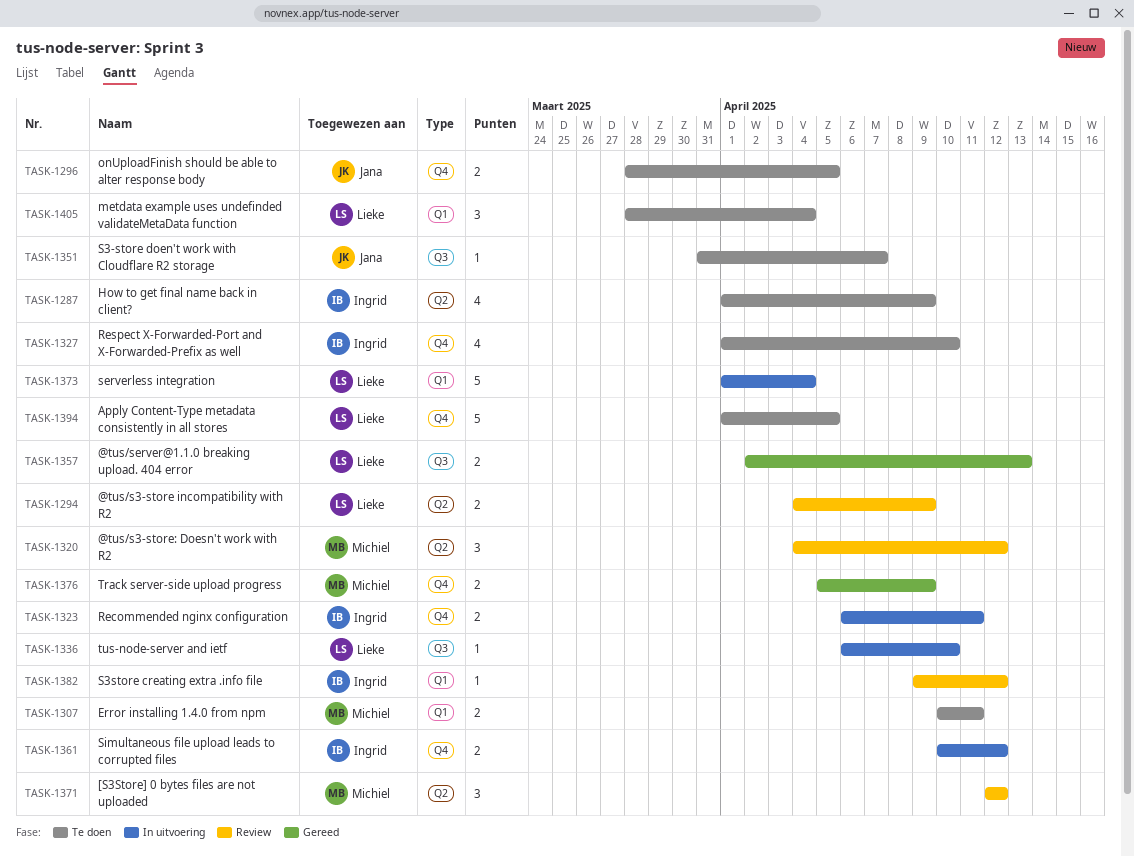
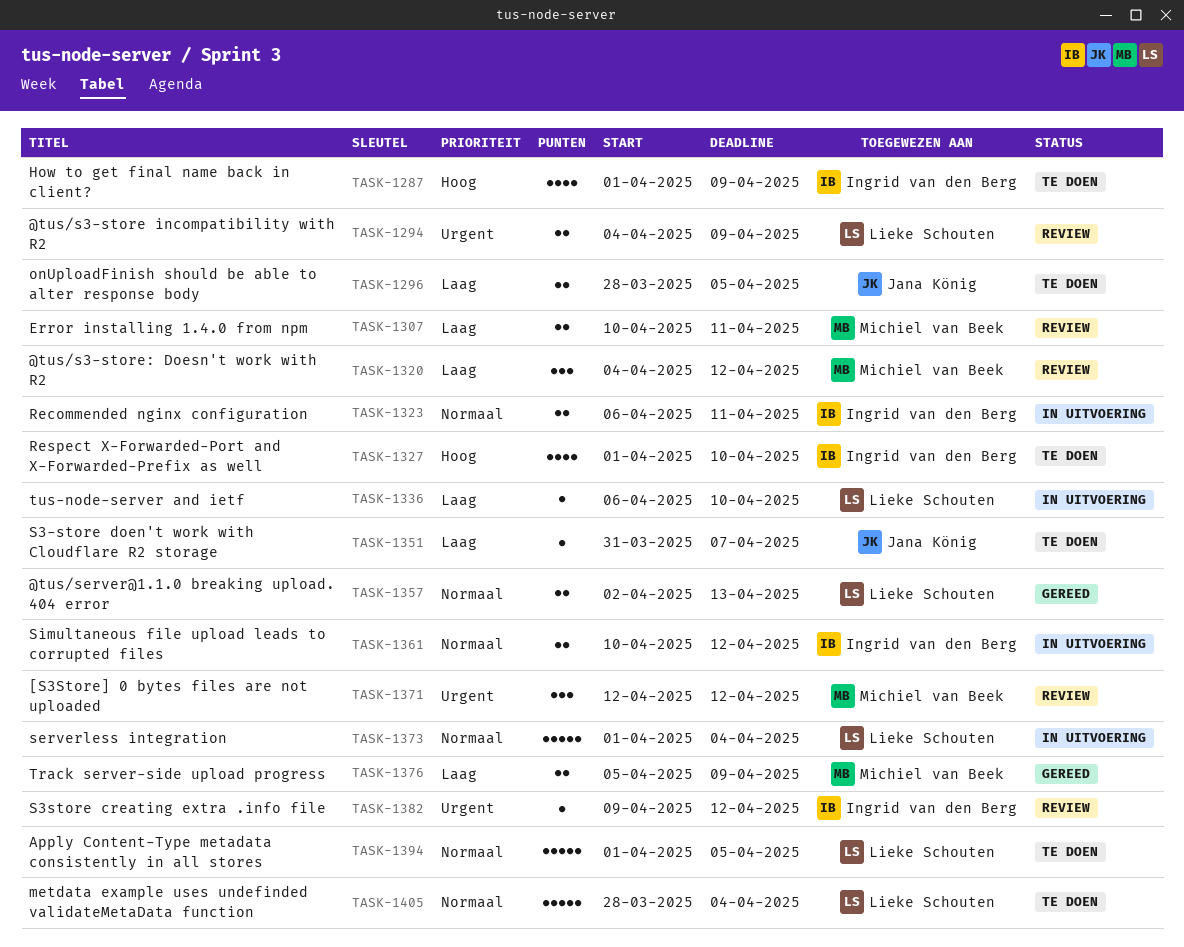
TASK-1307, status: Te doen -> Review
TASK-1405, estimate: 3 -> 5

